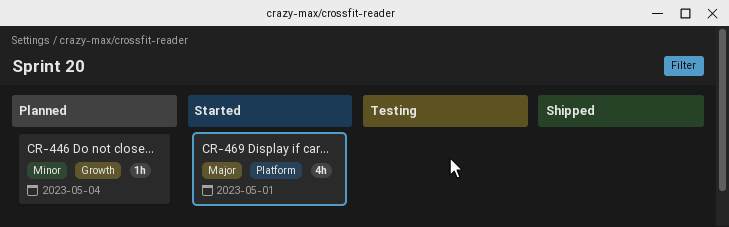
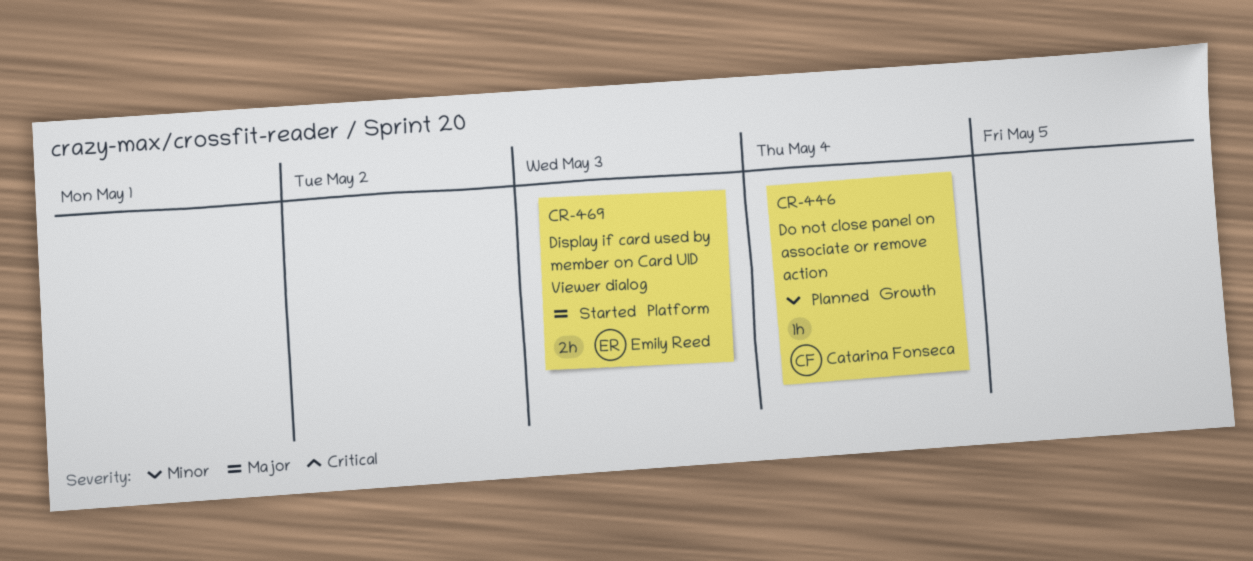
CR-469, estimate: 4h -> 2h
CR-469, due: May 1 -> May 3

